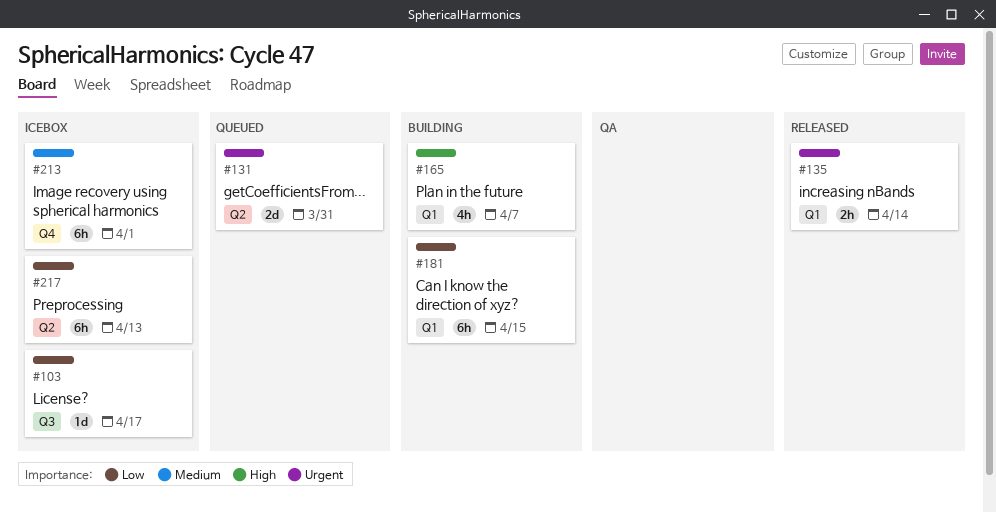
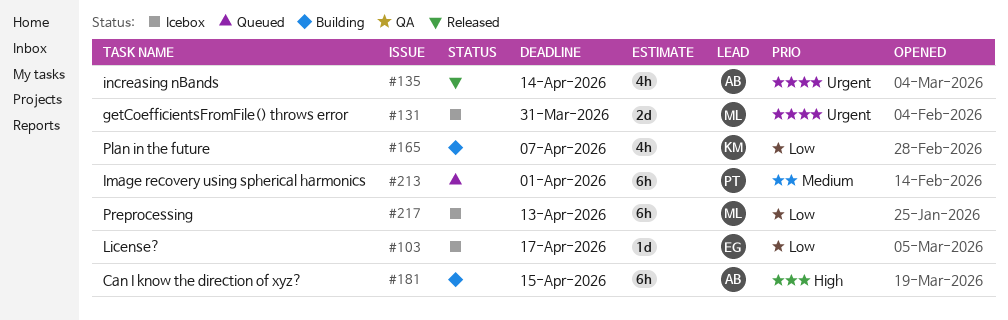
#131, status: Queued -> Icebox
#135, estimate: 2h -> 4h
#165, priority: High -> Low
#181, priority: Low -> High
#213, status: Icebox -> Queued

